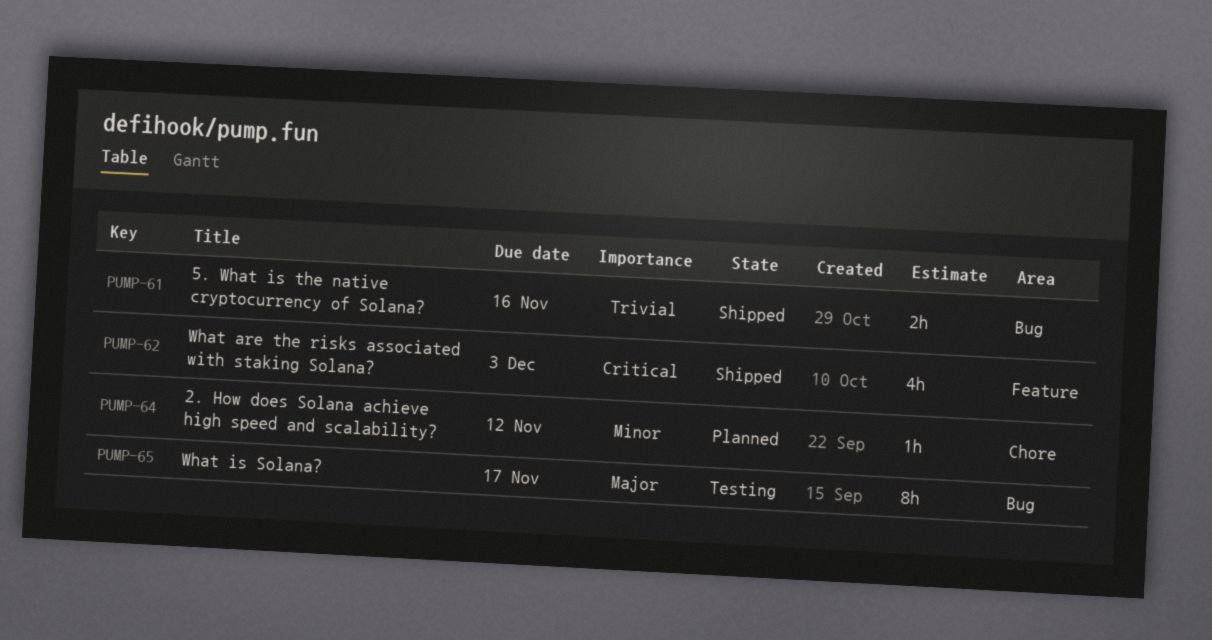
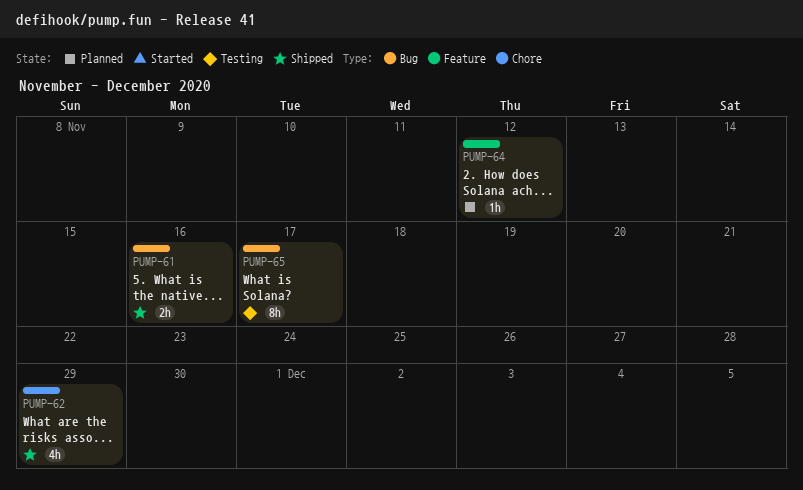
PUMP-62, label: Feature -> Chore
PUMP-62, due: Dec 3 -> Nov 29
PUMP-64, label: Chore -> Feature

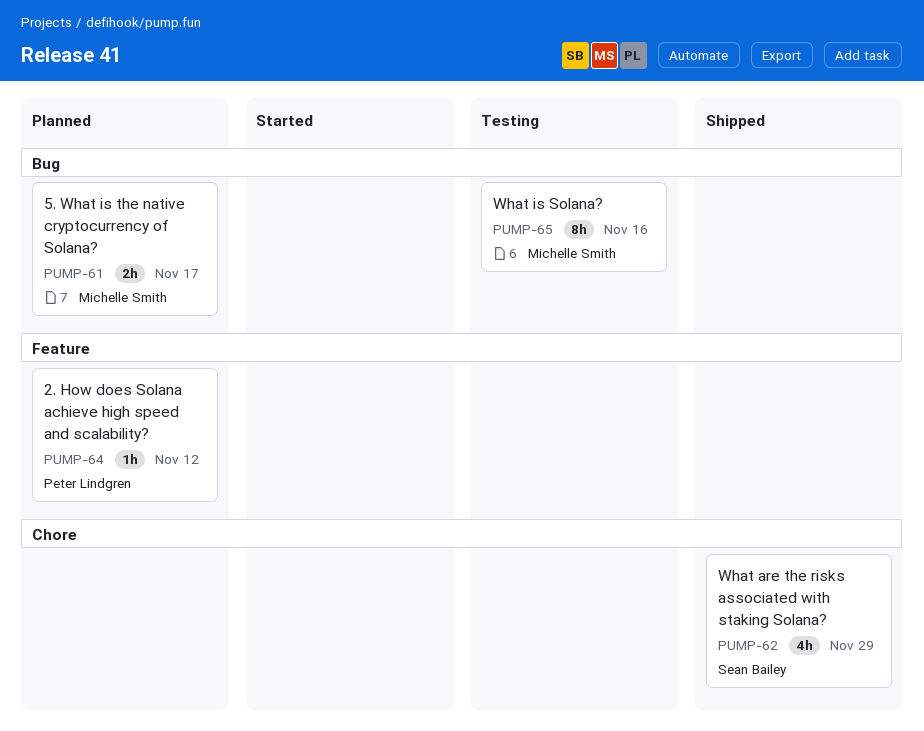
PUMP-61, status: Shipped -> Planned
PUMP-61, due: Nov 16 -> Nov 17
PUMP-65, due: Nov 17 -> Nov 16

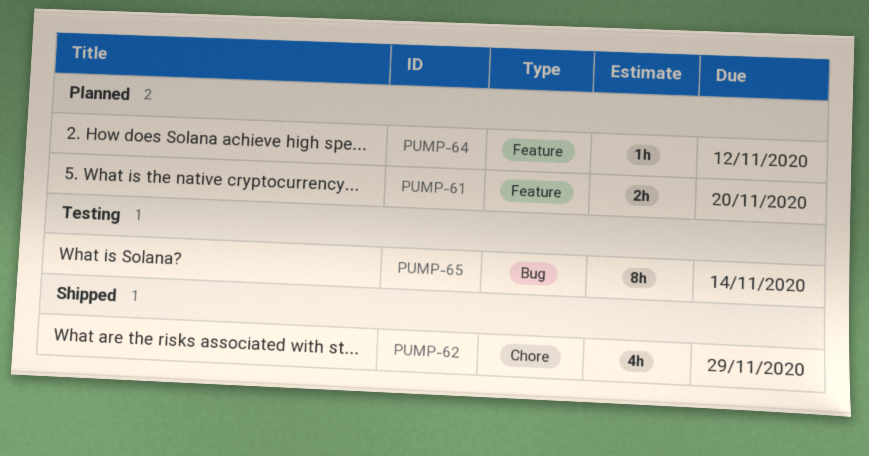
PUMP-61, label: Bug -> Feature
PUMP-61, due: Nov 17 -> Nov 20
PUMP-65, due: Nov 16 -> Nov 14

